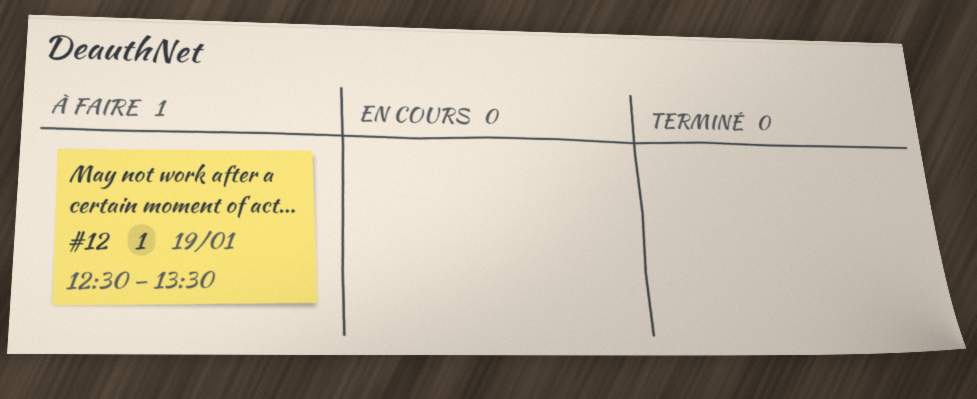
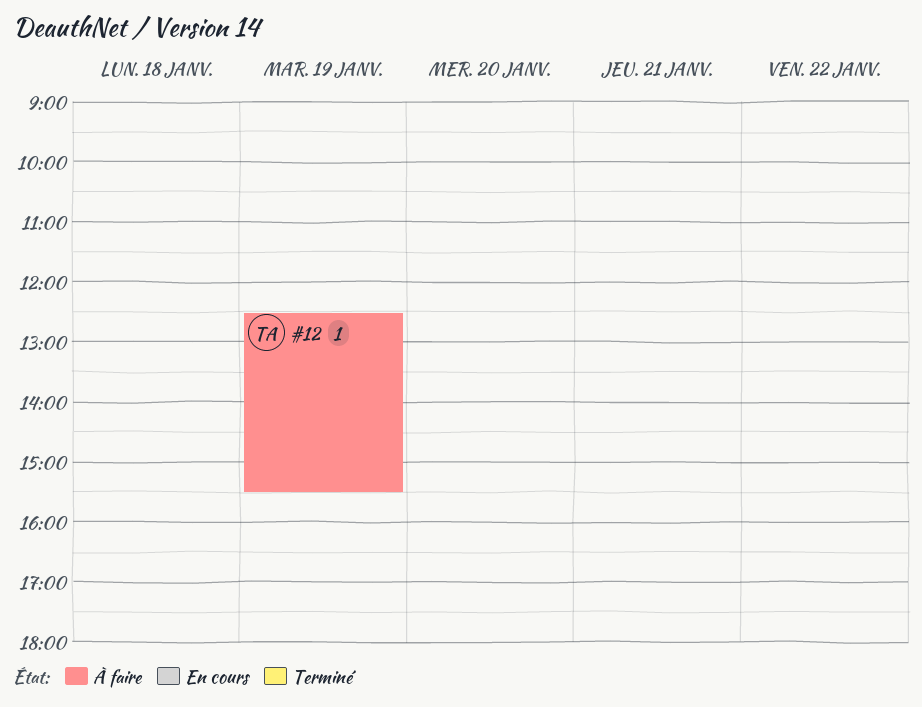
#12, ends: 13:30 -> 15:30

